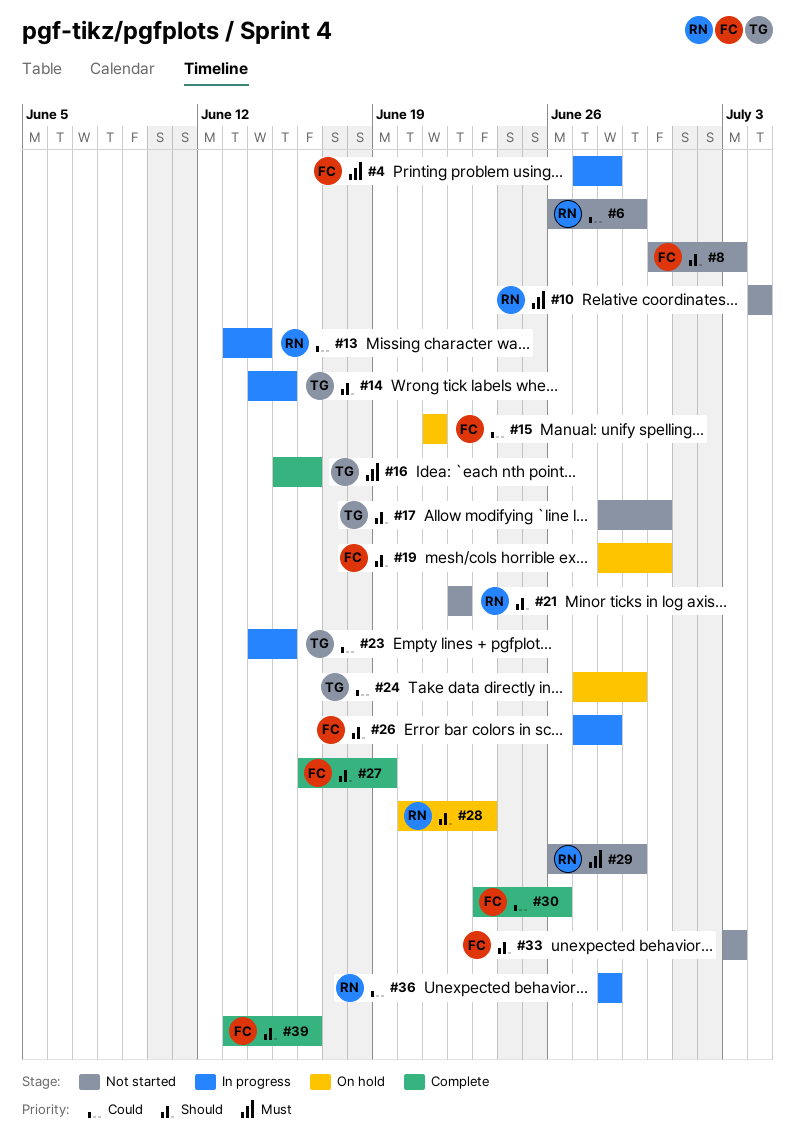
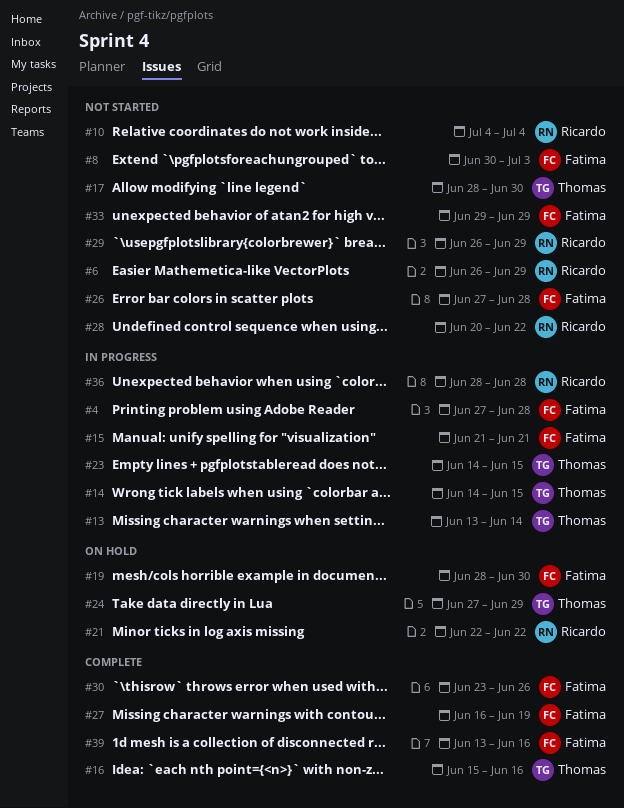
#13, owner: Ricardo -> Thomas
#15, status: On hold -> In progress
#21, status: Not started -> On hold
#26, status: In progress -> Not started
#28, status: On hold -> Not started
#28, due: Jun 23 -> Jun 22
#33, start: Jul 3 -> Jun 29
#33, due: Jul 3 -> Jun 29

